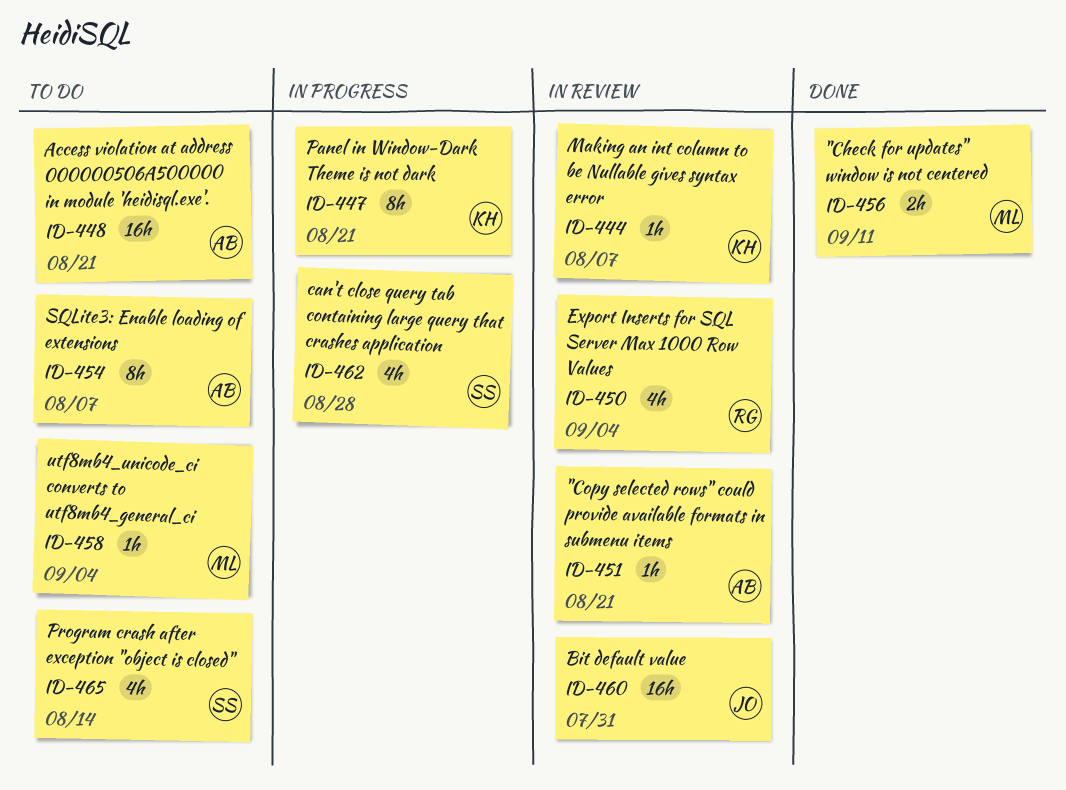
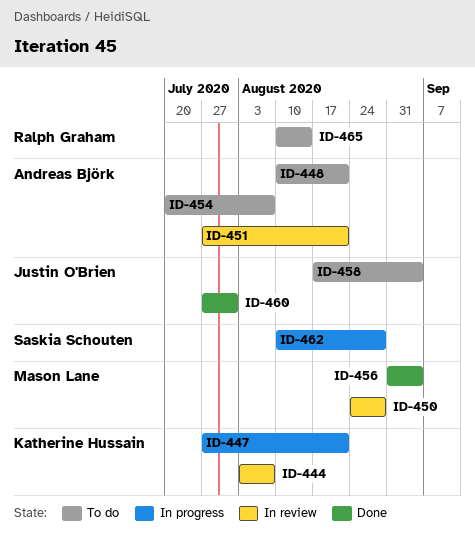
ID-450, owner: Ralph Graham -> Mason Lane
ID-450, due: Sep 4 -> Aug 28
ID-456, due: Sep 11 -> Sep 4
ID-458, owner: Mason Lane -> Justin O'Brien
ID-460, status: In review -> Done
ID-465, owner: Saskia Schouten -> Ralph Graham

